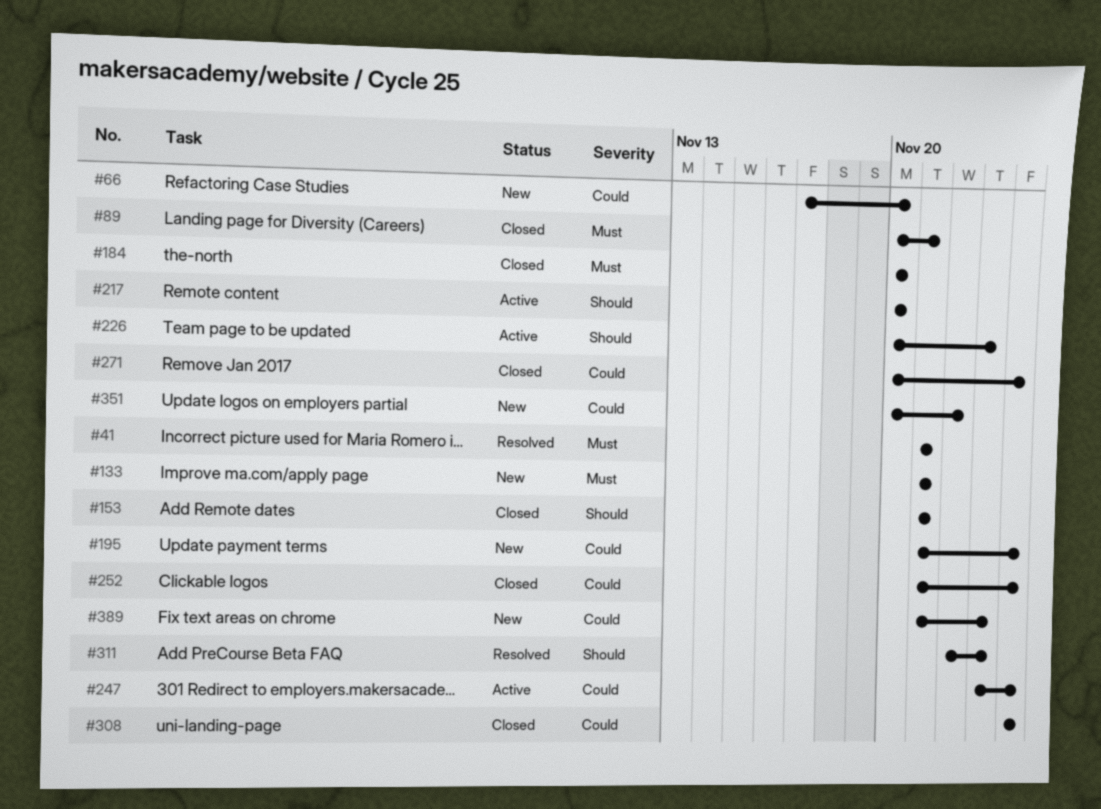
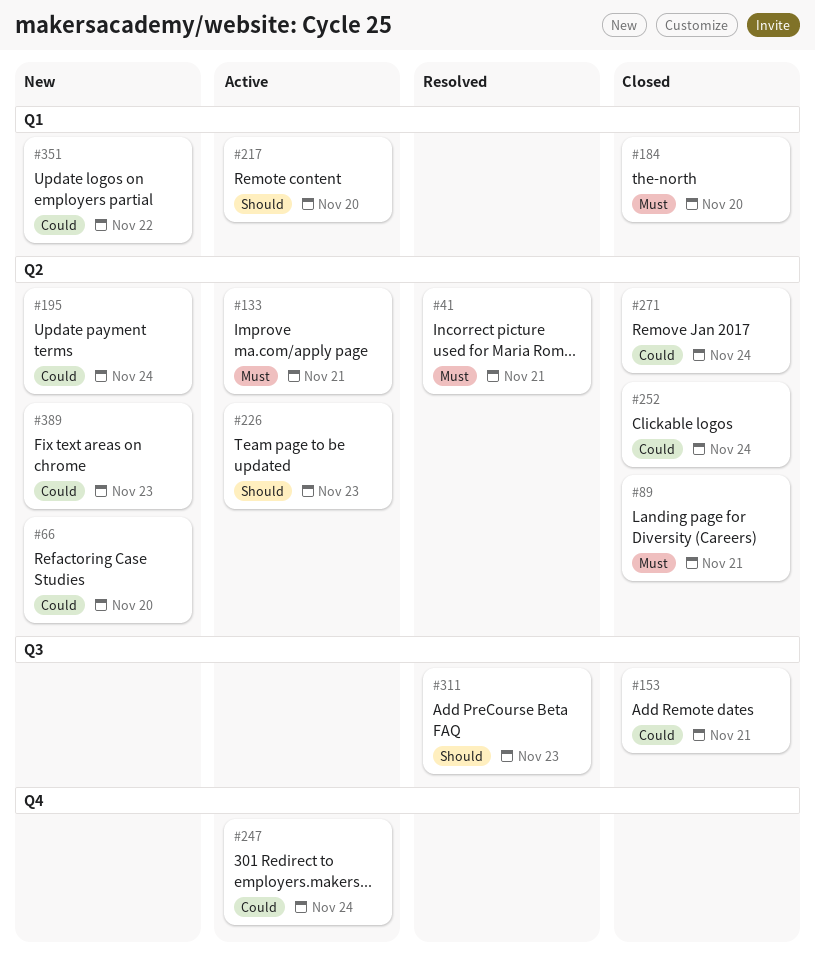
#133, status: New -> Active
#153, priority: Should -> Could
#308: present -> none

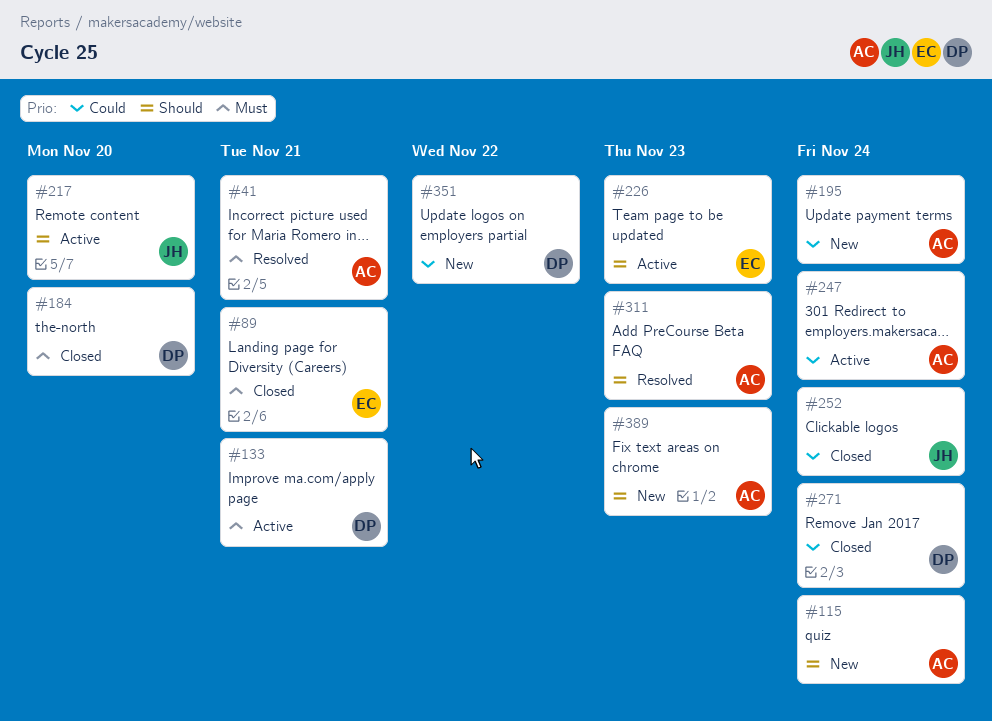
#66: present -> none
#115: none -> present
#153: present -> none
#389, priority: Could -> Should

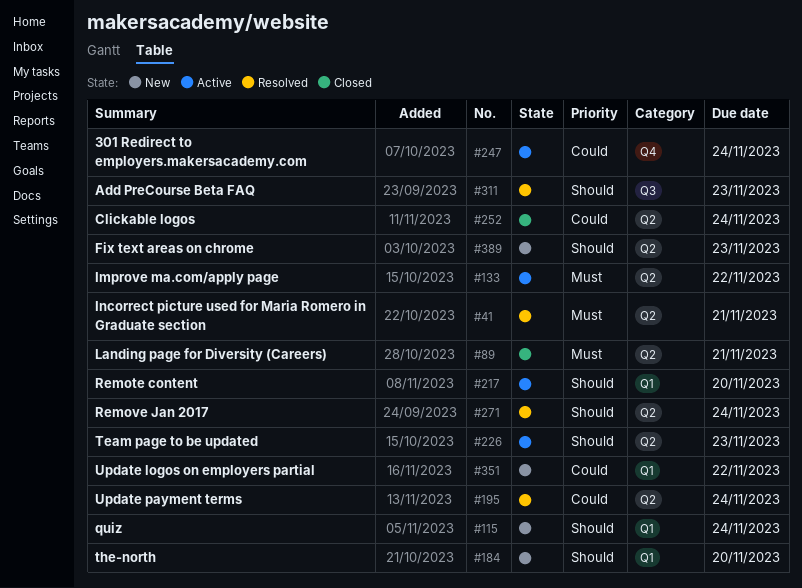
#133, due: Nov 21 -> Nov 22
#184, status: Closed -> New
#184, priority: Must -> Should
#195, status: New -> Resolved
#271, status: Closed -> Resolved
#271, priority: Could -> Should

